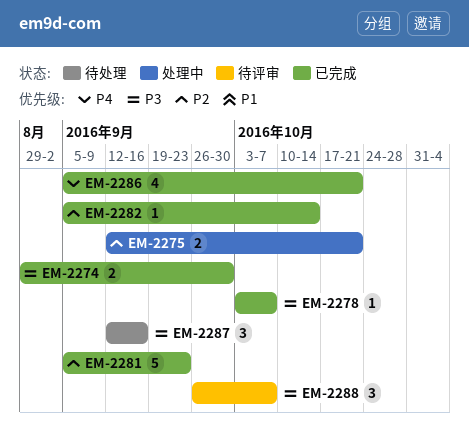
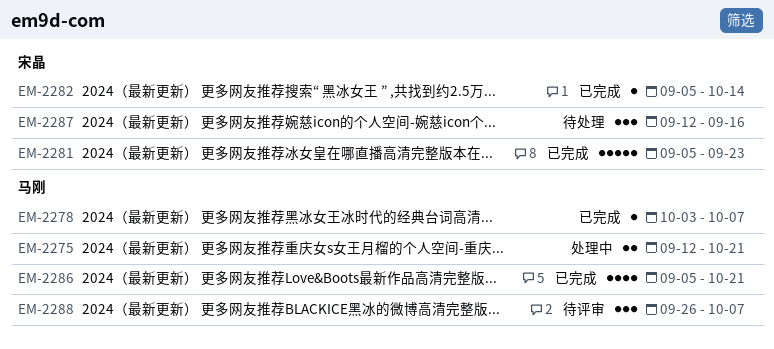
EM-2274: present -> none

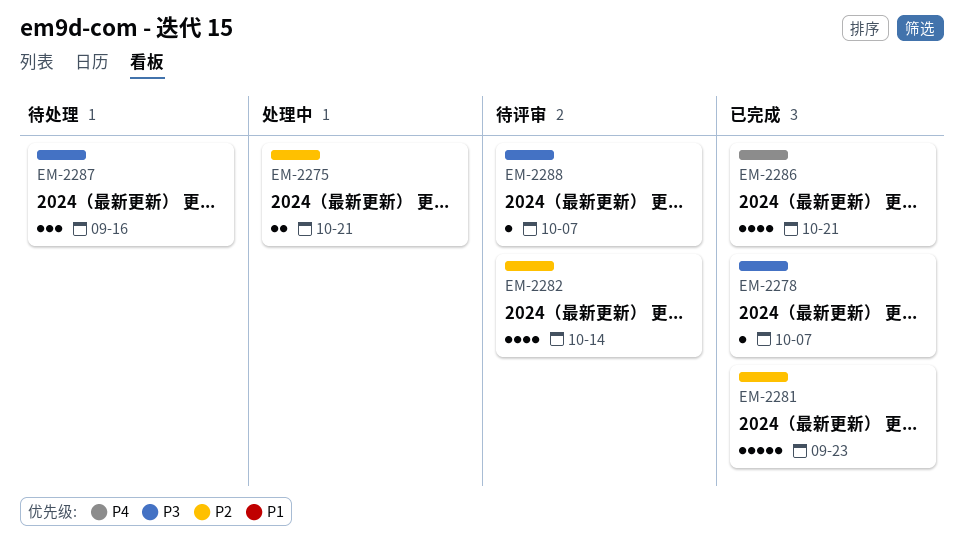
EM-2282, status: 已完成 -> 待评审
EM-2282, estimate: 1 -> 4
EM-2288, estimate: 3 -> 1

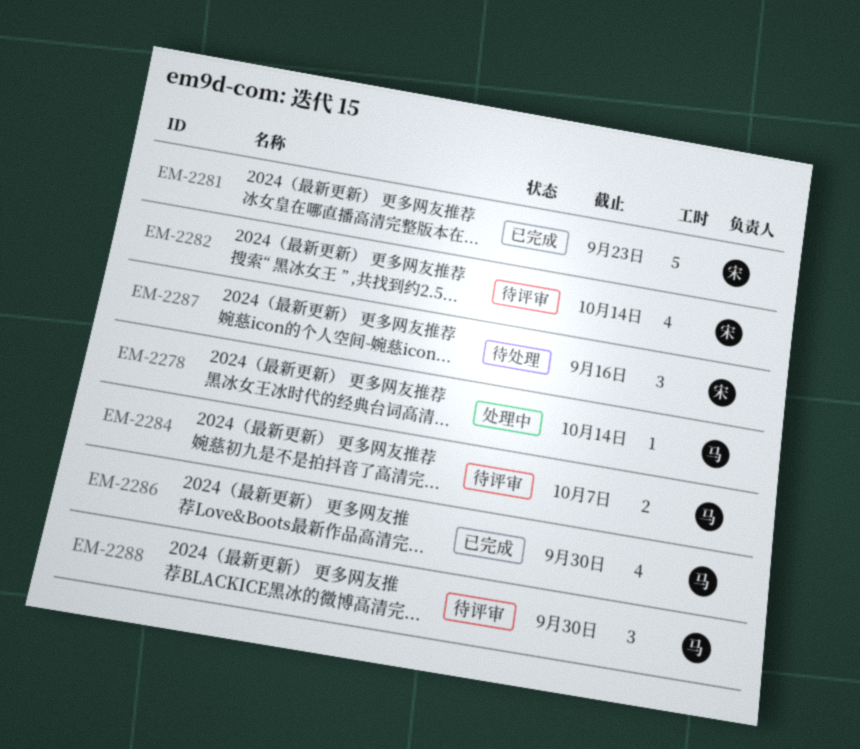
EM-2275: present -> none
EM-2278, status: 已完成 -> 处理中
EM-2278, due: Oct 7 -> Oct 14
EM-2284: none -> present
EM-2286, due: Oct 21 -> Sep 30
EM-2288, estimate: 1 -> 3
EM-2288, due: Oct 7 -> Sep 30

